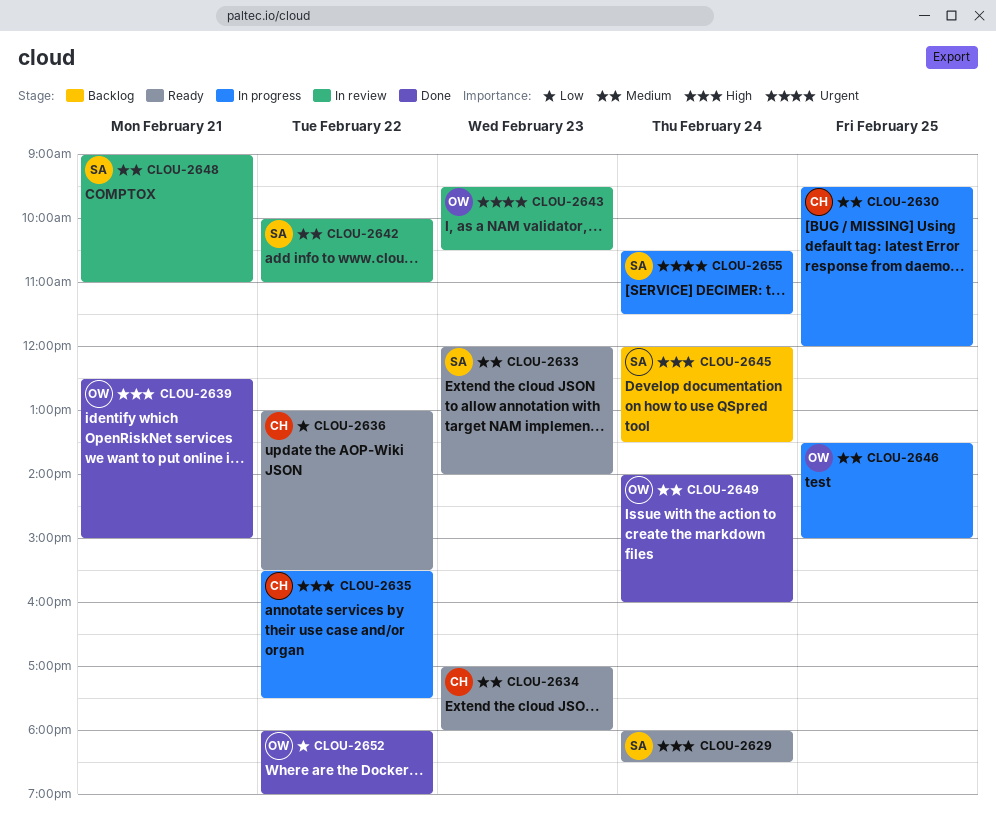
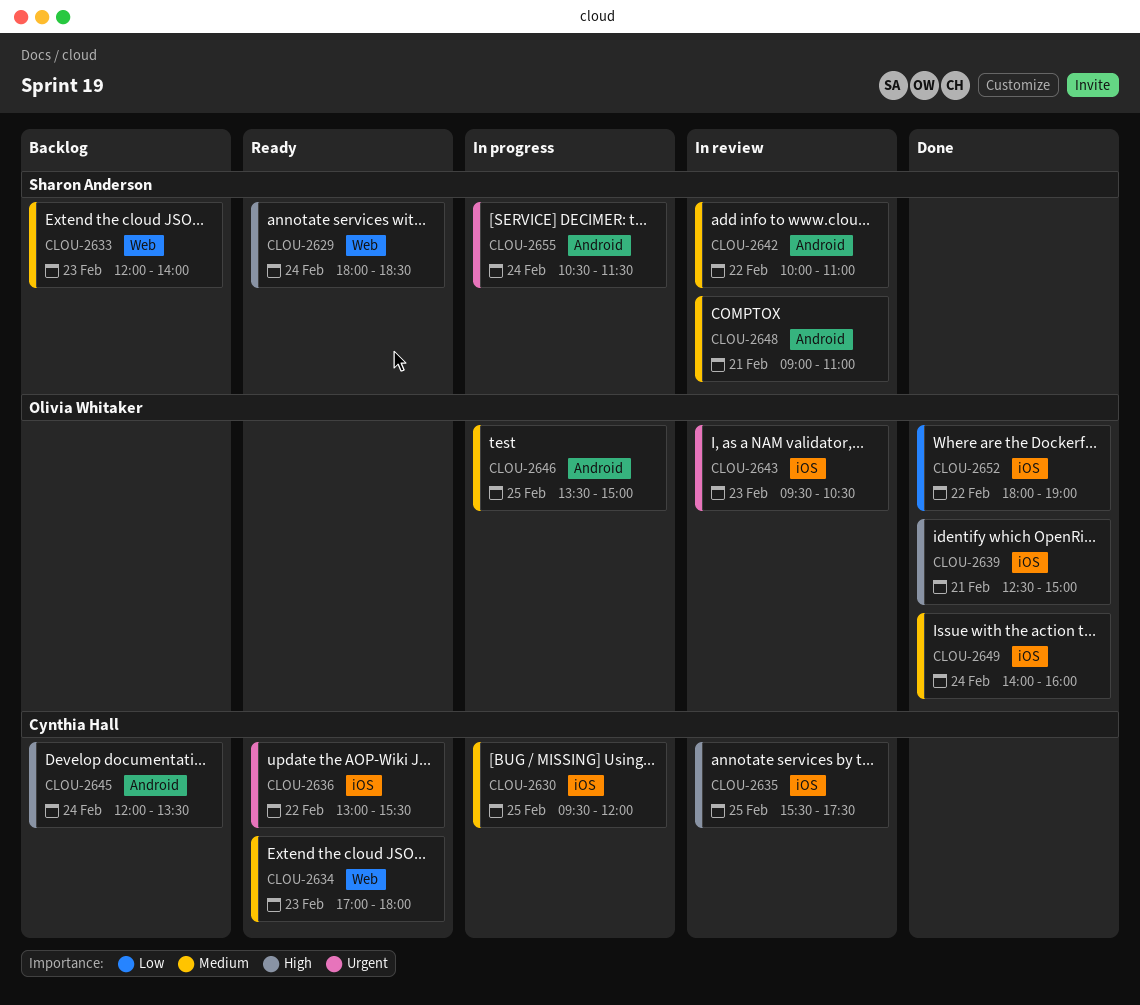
CLOU-2633, status: Ready -> Backlog
CLOU-2635, status: In progress -> In review
CLOU-2635, day: Feb 22 -> Feb 25
CLOU-2636, priority: Low -> Urgent
CLOU-2645, owner: Sharon Anderson -> Cynthia Hall

